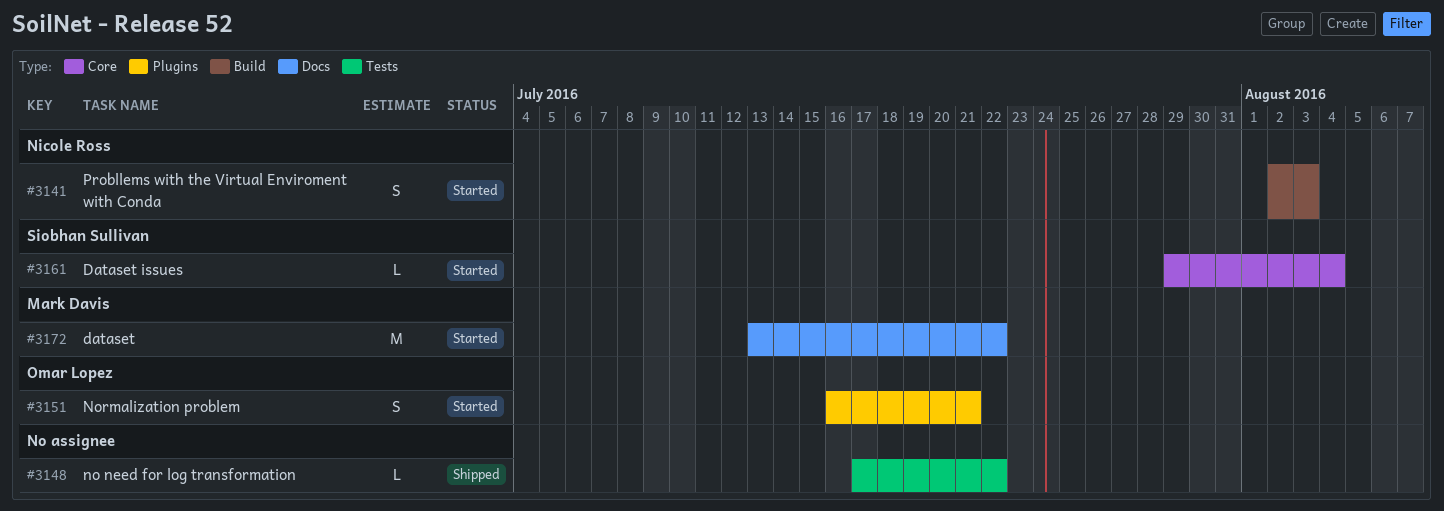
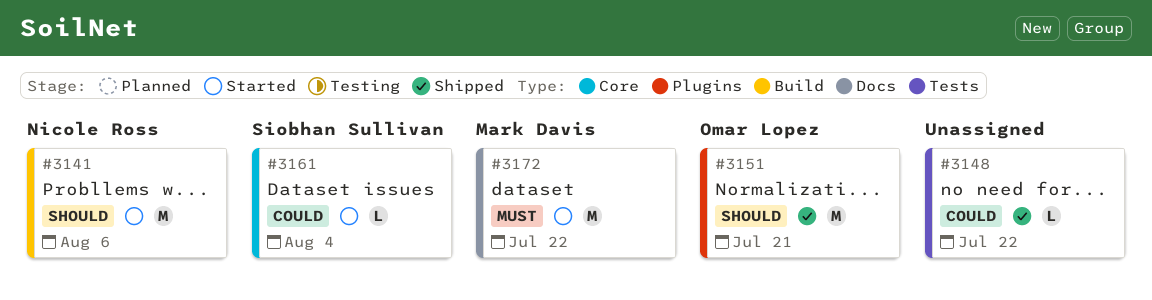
#3141, estimate: S -> M
#3141, due: Aug 3 -> Aug 6
#3151, status: Started -> Shipped
#3151, estimate: S -> M

